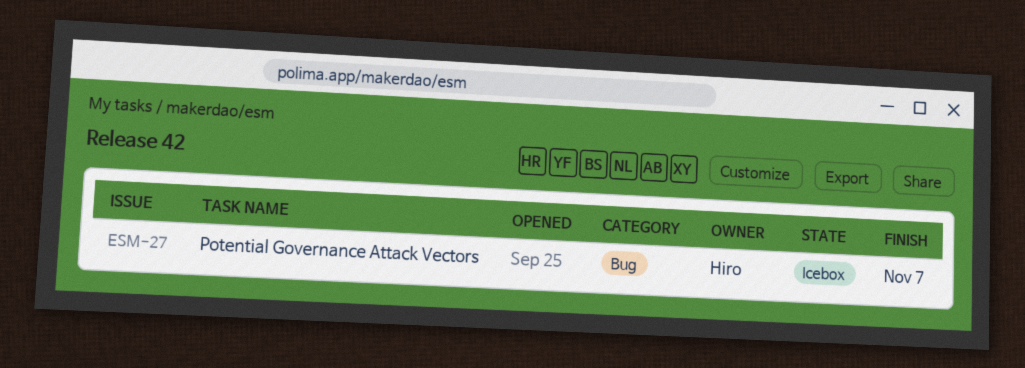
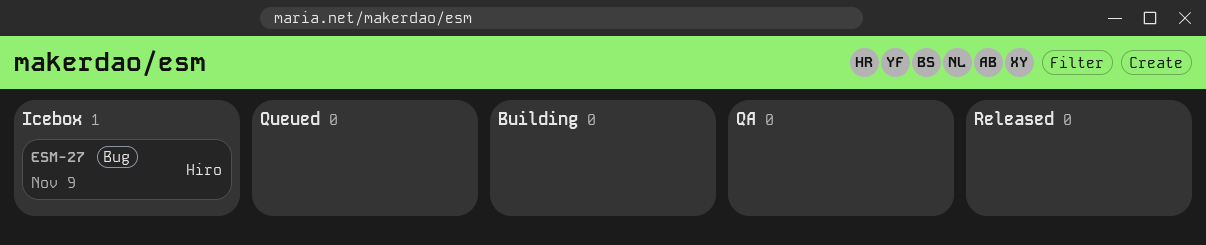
ESM-27, due: Nov 7 -> Nov 9

